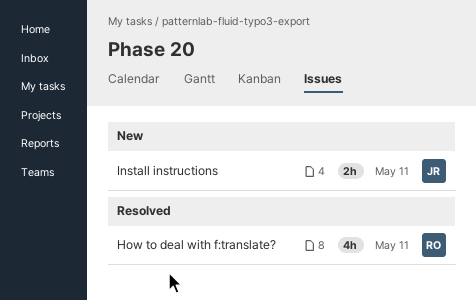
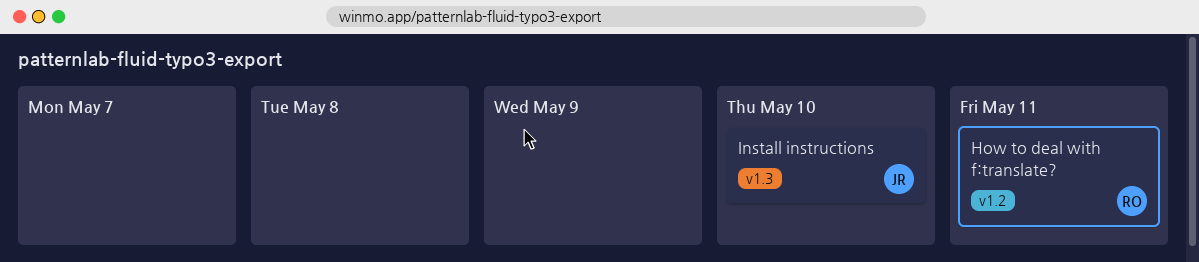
Install instructions, due: May 11 -> May 10

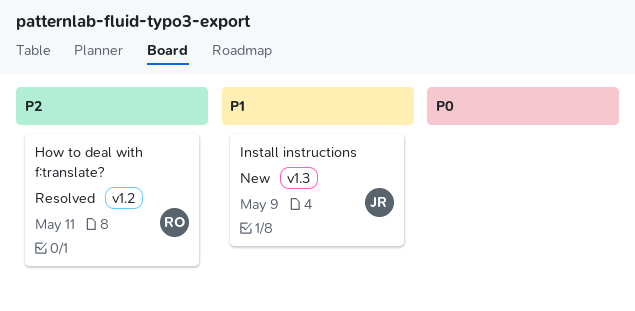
Install instructions, due: May 10 -> May 9

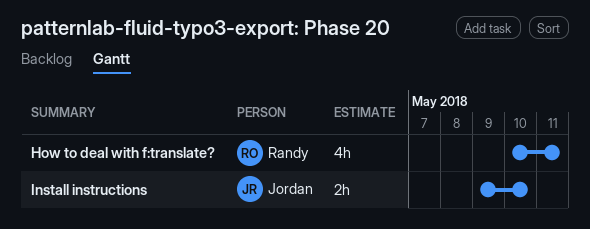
Install instructions, due: May 9 -> May 10

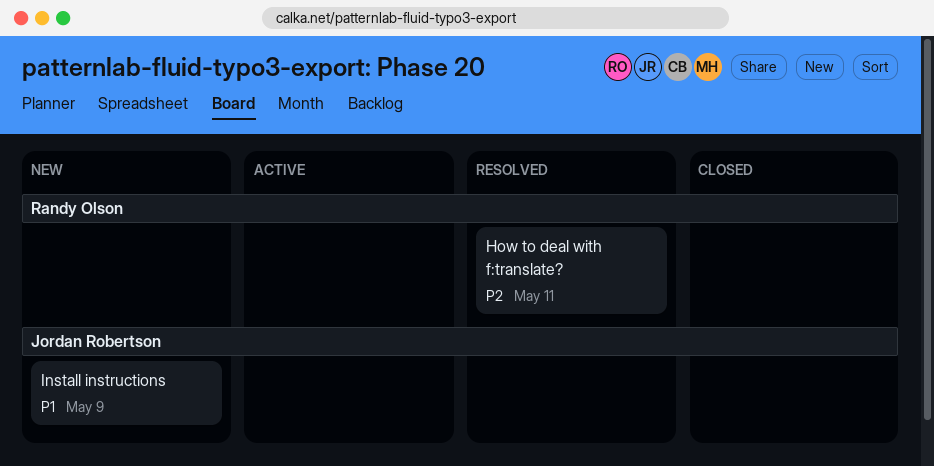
Install instructions, due: May 10 -> May 9

